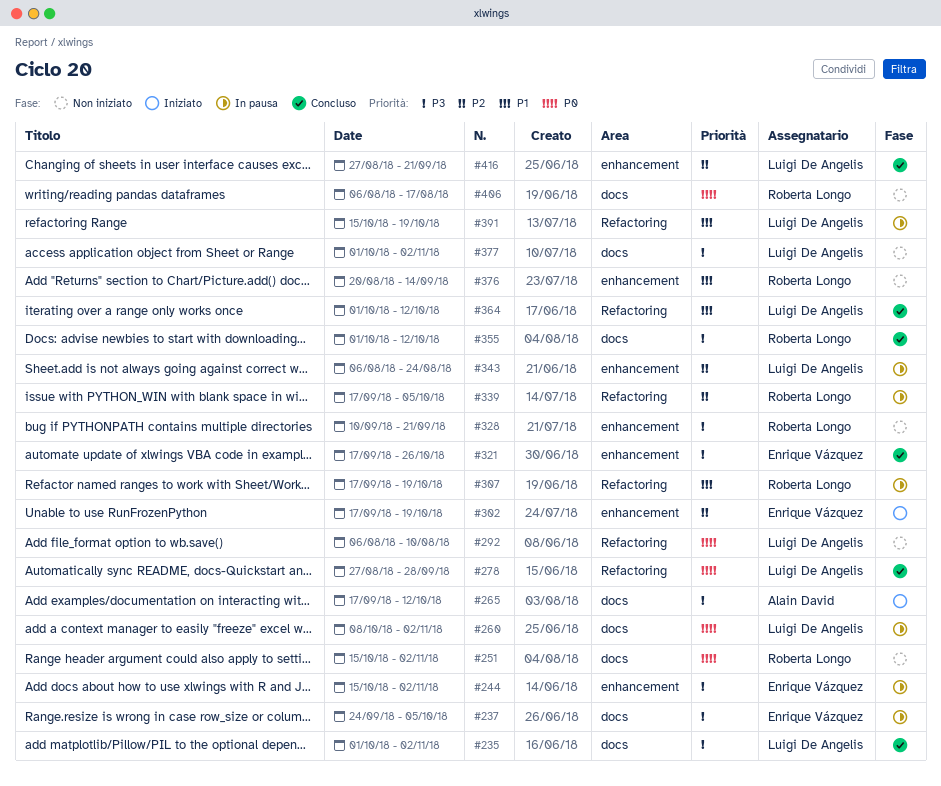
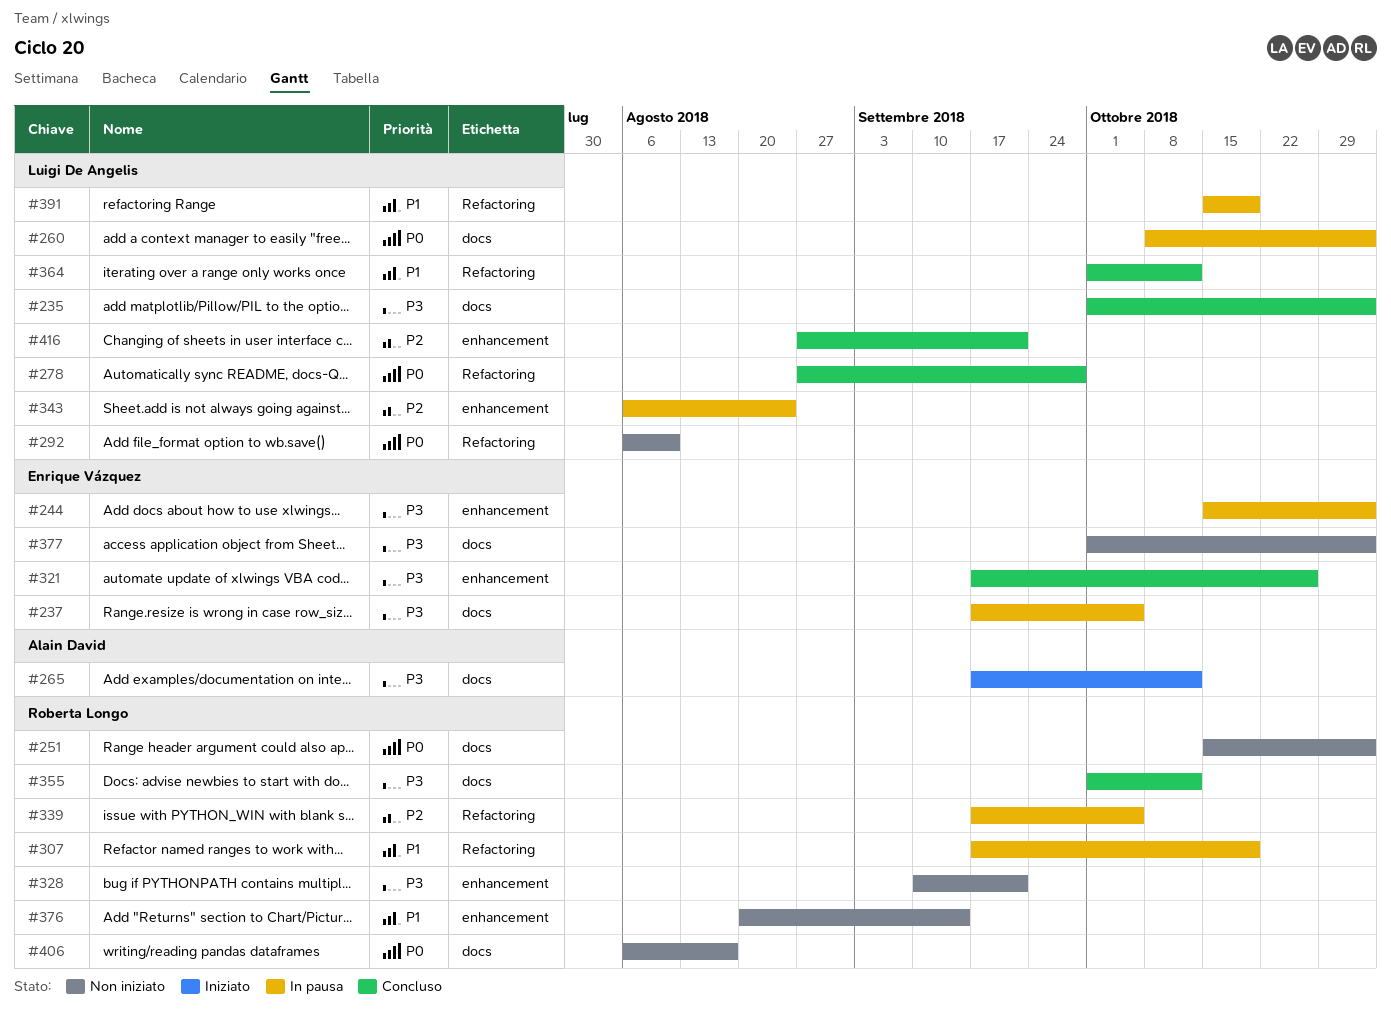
#237, start: Sep 24 -> Sep 17
#302: present -> none
#377, owner: Luigi De Angelis -> Enrique Vázquez

